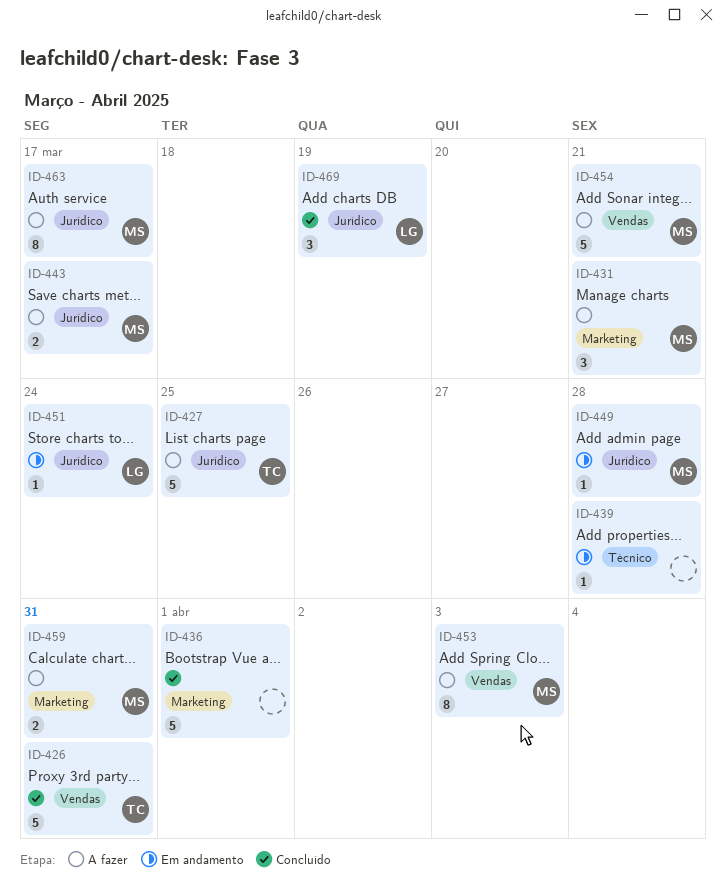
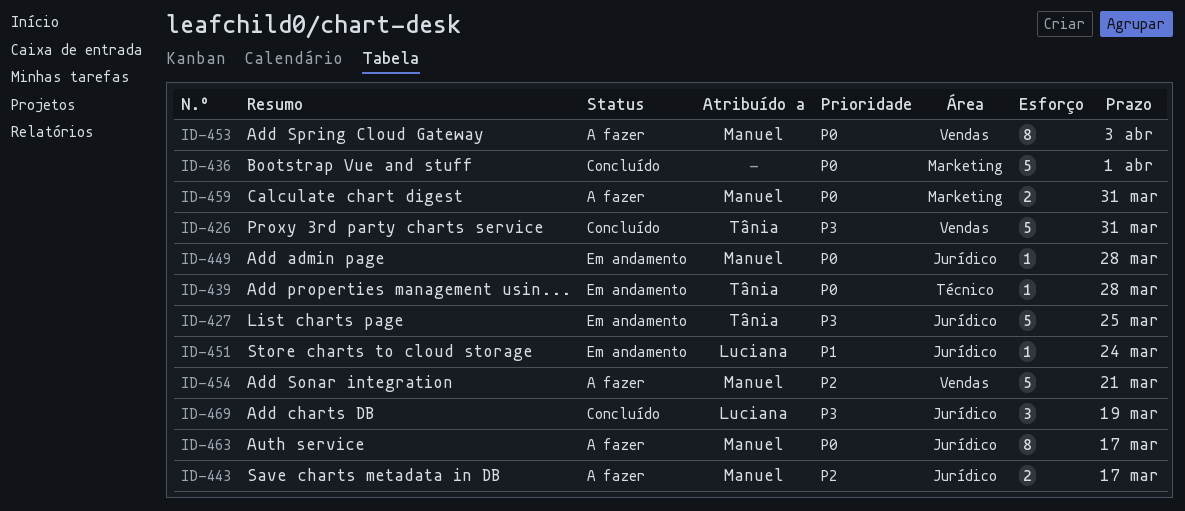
ID-427, status: A fazer -> Em andamento
ID-431: present -> none
ID-439, owner: none -> Tânia

